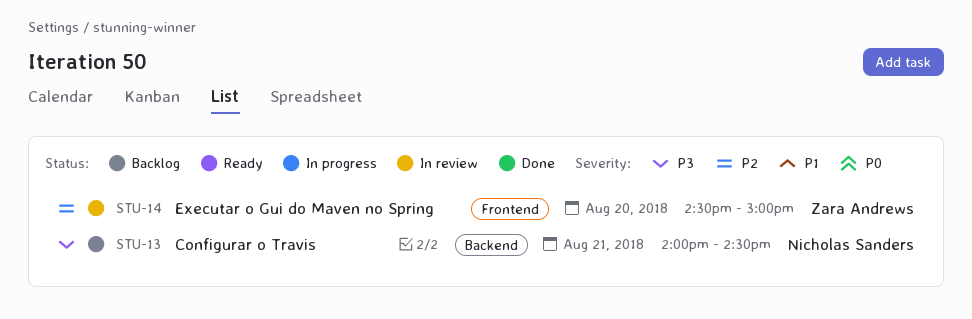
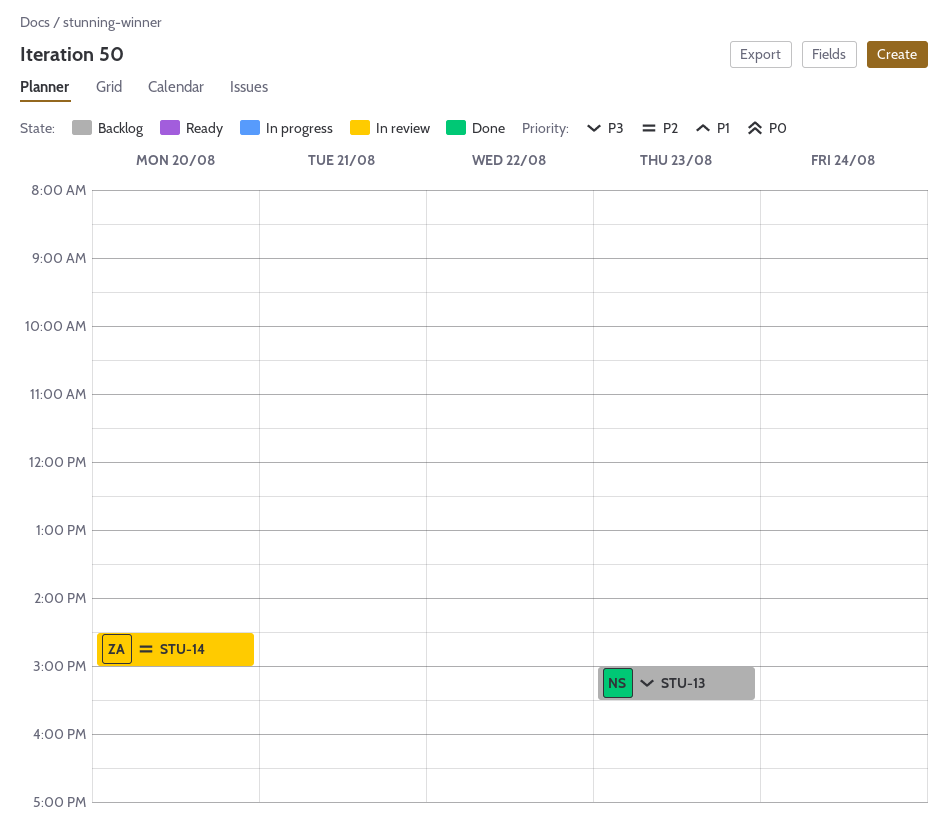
STU-13, day: Aug 21 -> Aug 23
STU-13, begins: 14:00 -> 15:00
STU-13, ends: 14:30 -> 15:30

